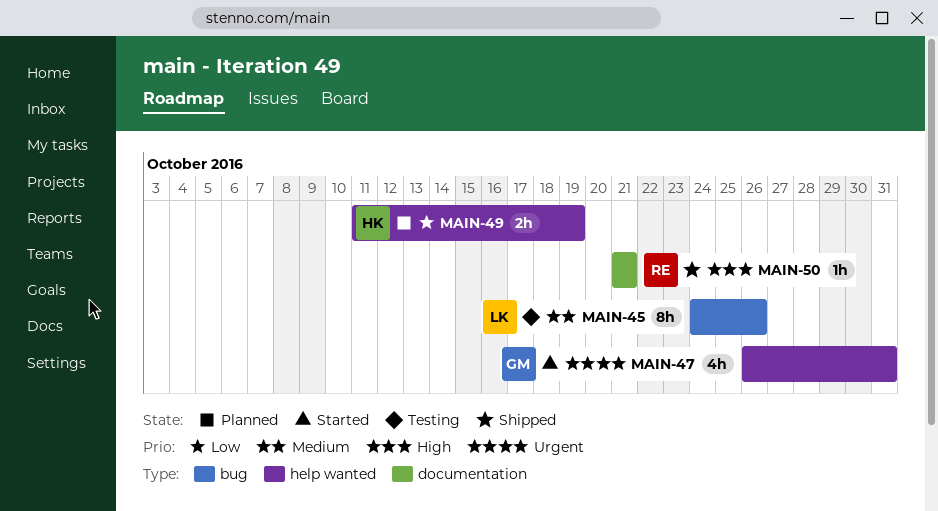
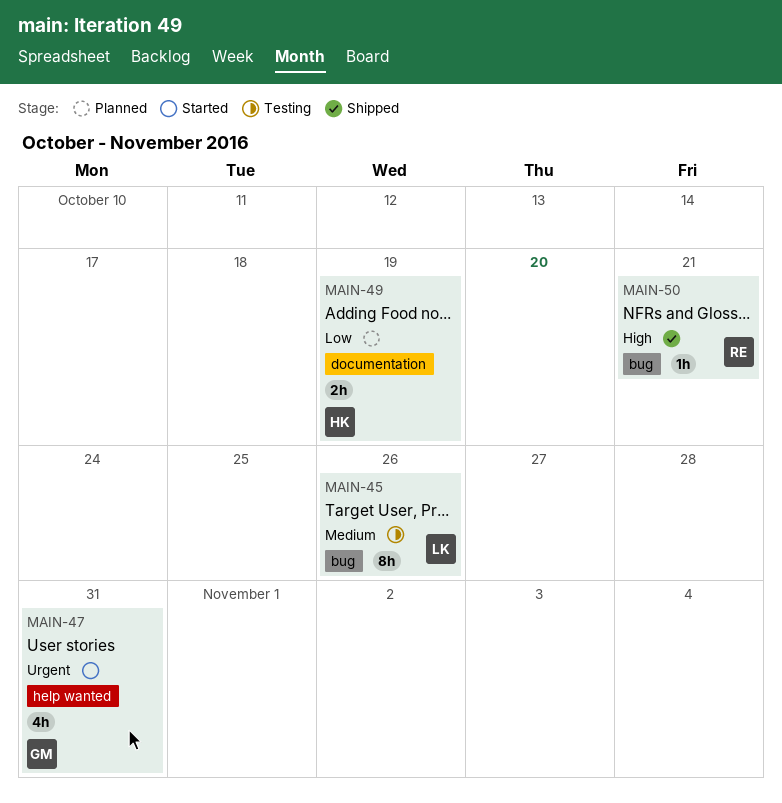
MAIN-49, label: help wanted -> documentation
MAIN-50, label: documentation -> bug

